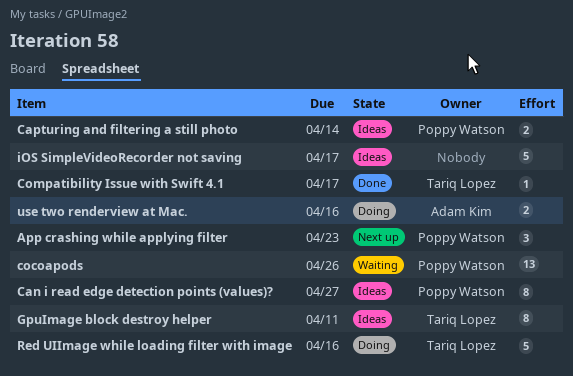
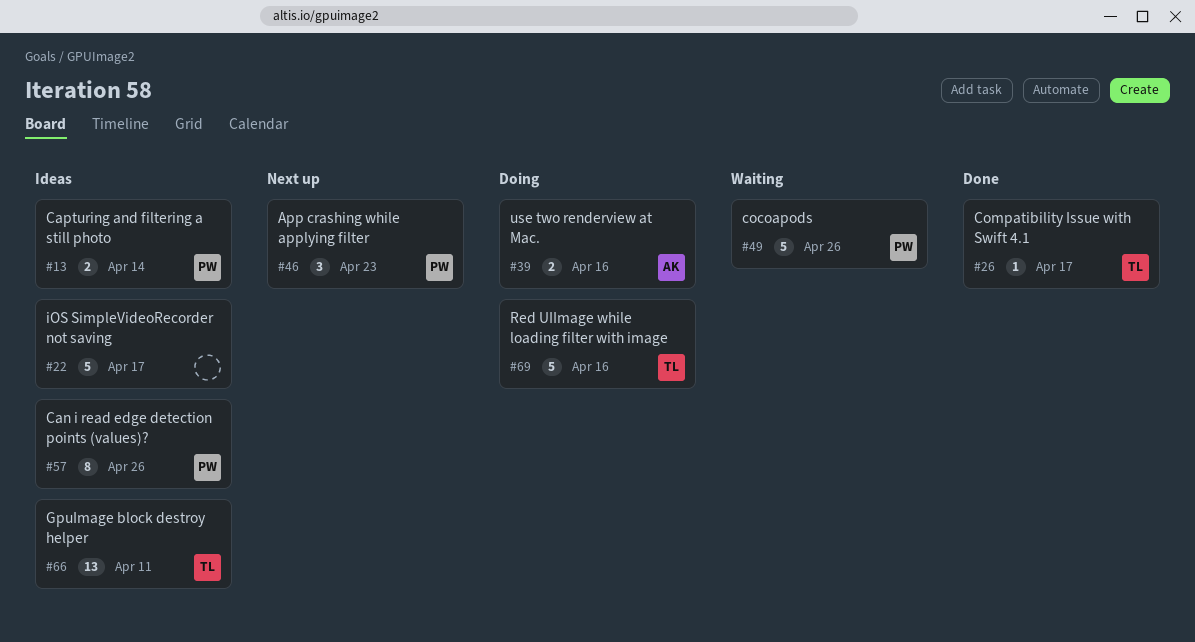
Can i read edge detection points (values)?, due: Apr 27 -> Apr 26
cocoapods, estimate: 13 -> 5
GpuImage block destroy helper, estimate: 8 -> 13

